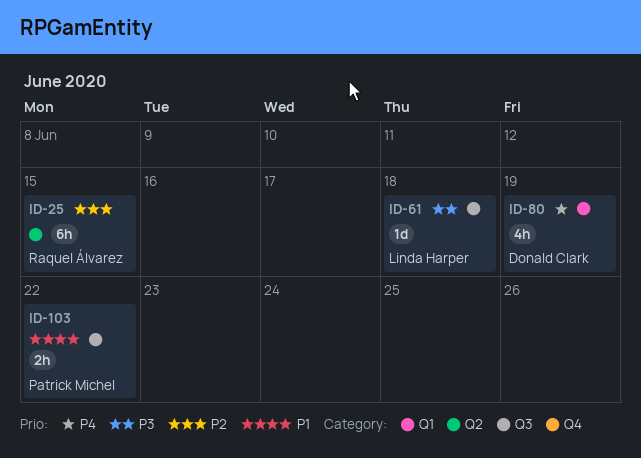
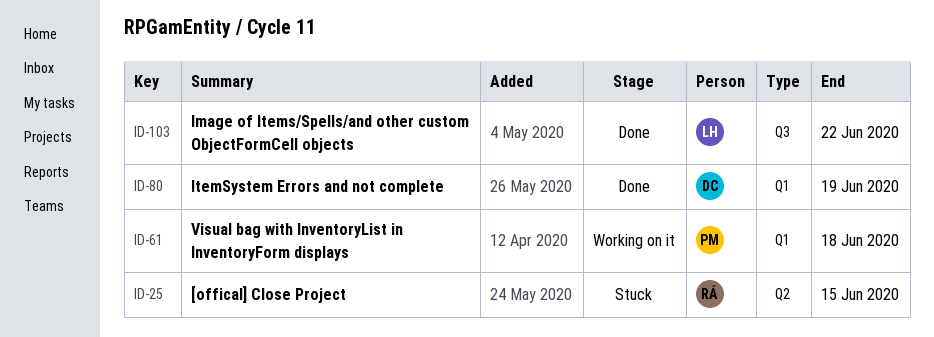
ID-61, owner: Linda Harper -> Patrick Michel
ID-61, label: Q3 -> Q1
ID-103, owner: Patrick Michel -> Linda Harper

